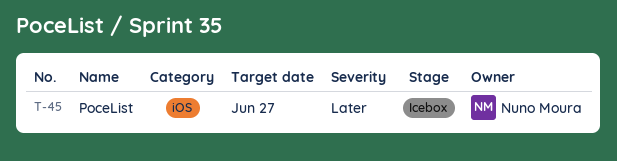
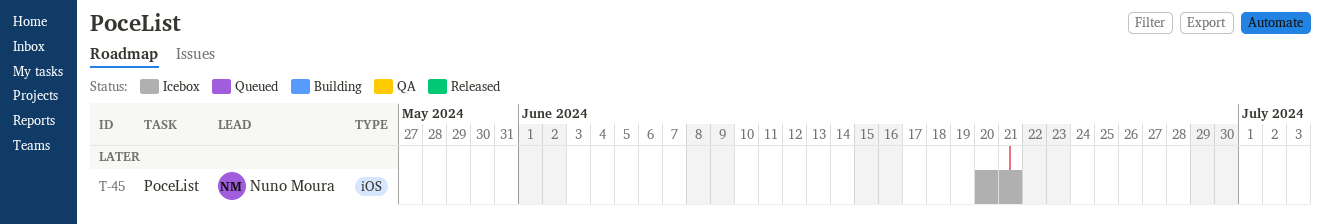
T-45, due: Jun 27 -> Jun 21

